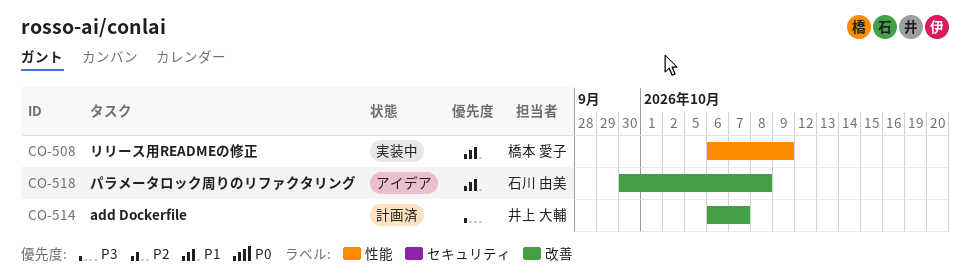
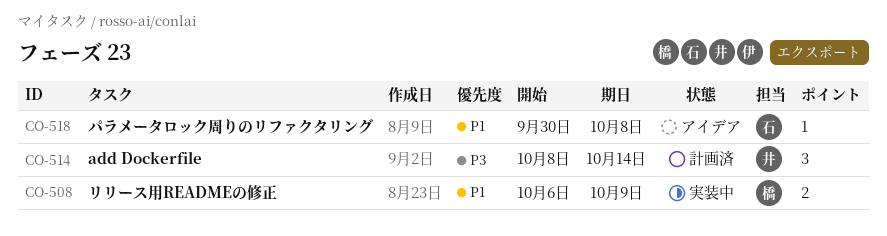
CO-514, start: Oct 6 -> Oct 8
CO-514, due: Oct 7 -> Oct 14

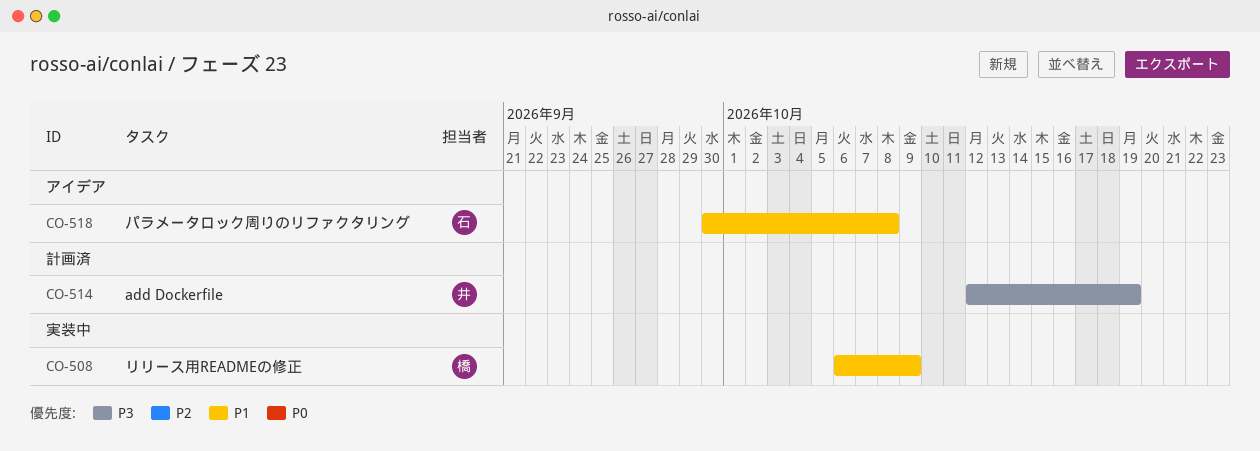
CO-514, start: Oct 8 -> Oct 12
CO-514, due: Oct 14 -> Oct 19

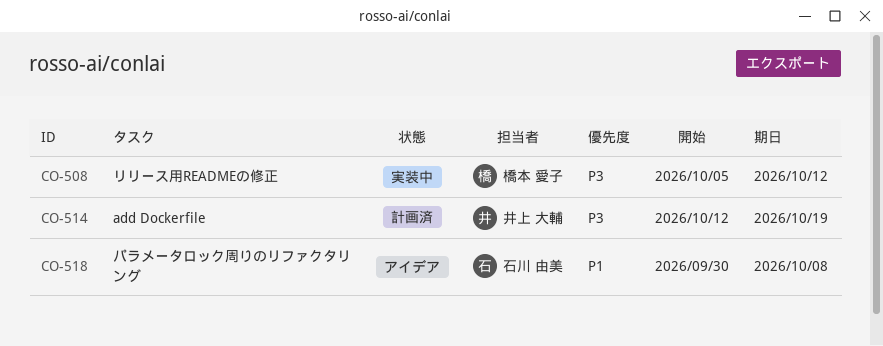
CO-508, priority: P1 -> P3
CO-508, start: Oct 6 -> Oct 5
CO-508, due: Oct 9 -> Oct 12

